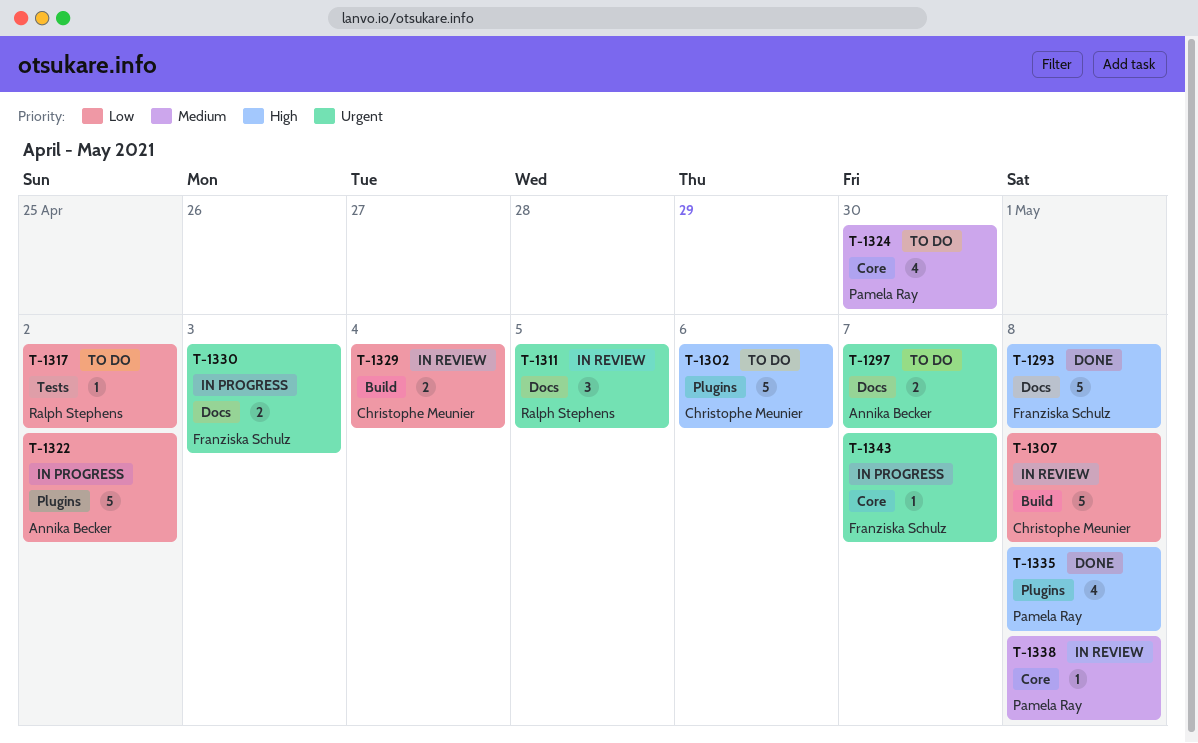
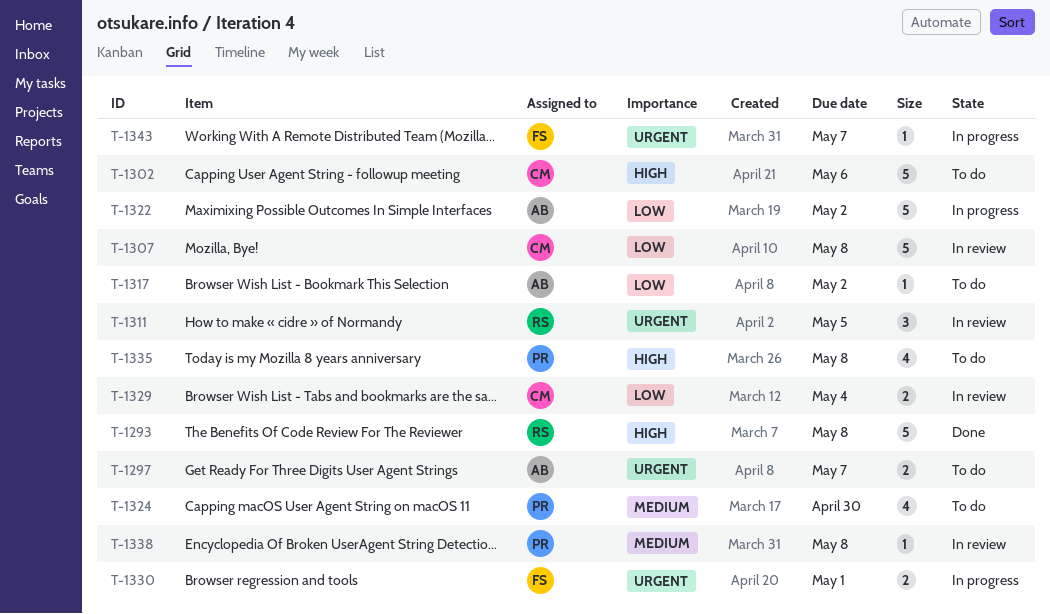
T-1293, owner: Franziska Schulz -> Ralph Stephens
T-1317, owner: Ralph Stephens -> Annika Becker
T-1330, due: May 3 -> May 1
T-1335, status: Done -> To do

